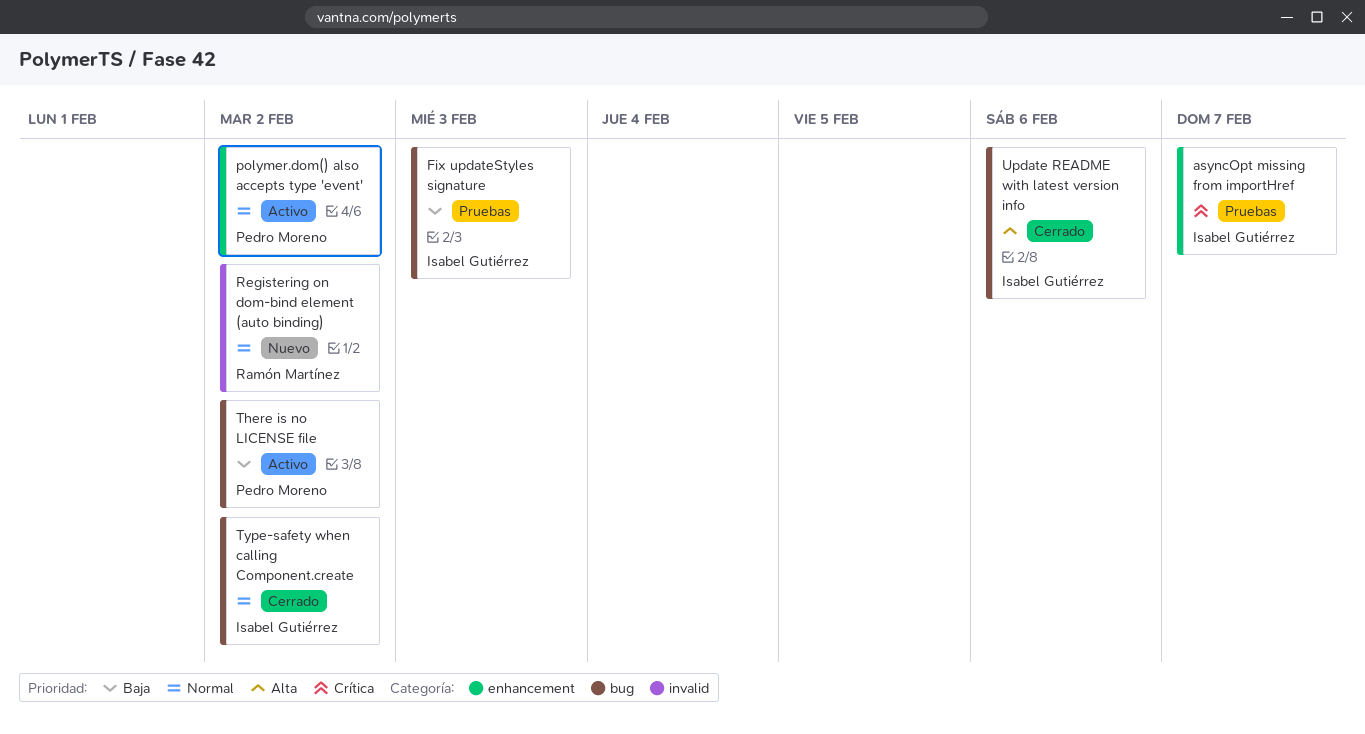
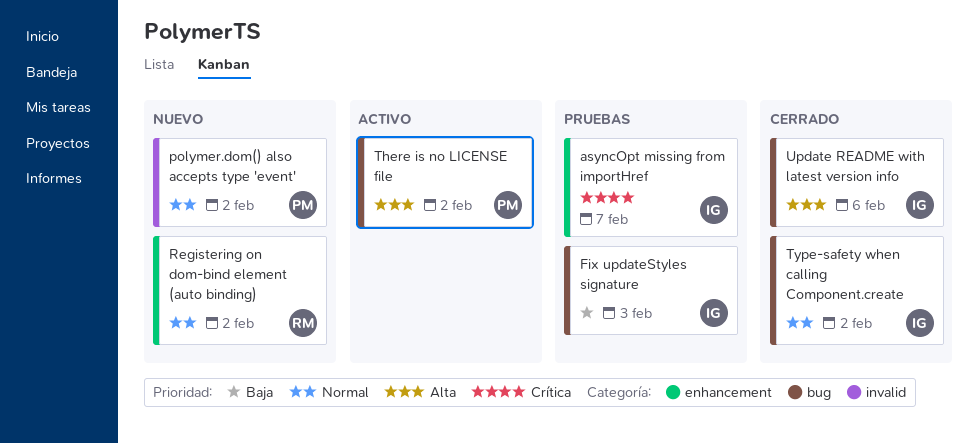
polymer.dom() also accepts type 'event', status: Activo -> Nuevo
polymer.dom() also accepts type 'event', label: enhancement -> invalid
Registering on dom-bind element (auto binding), label: invalid -> enhancement
There is no LICENSE file, priority: Baja -> Alta

